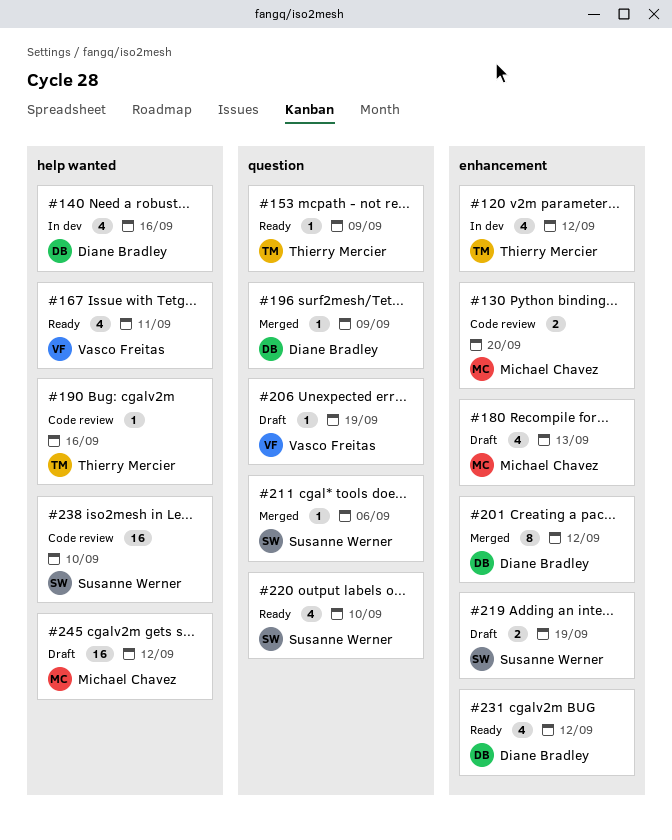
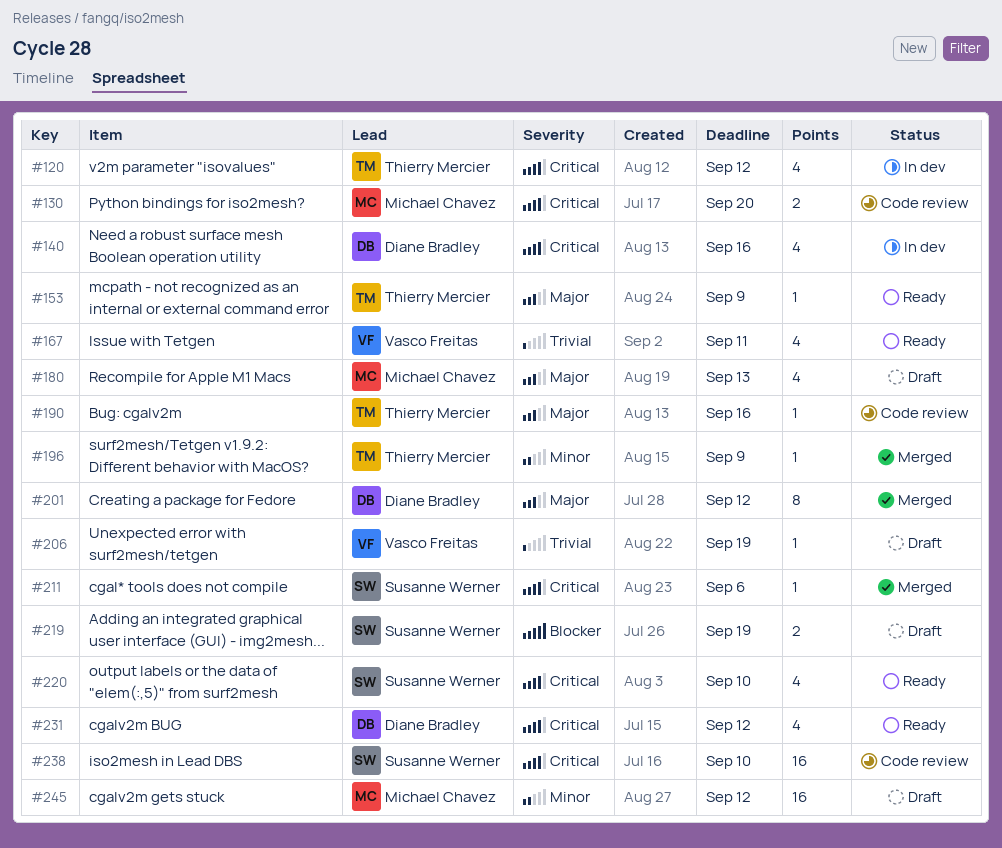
#196, owner: Diane Bradley -> Thierry Mercier

